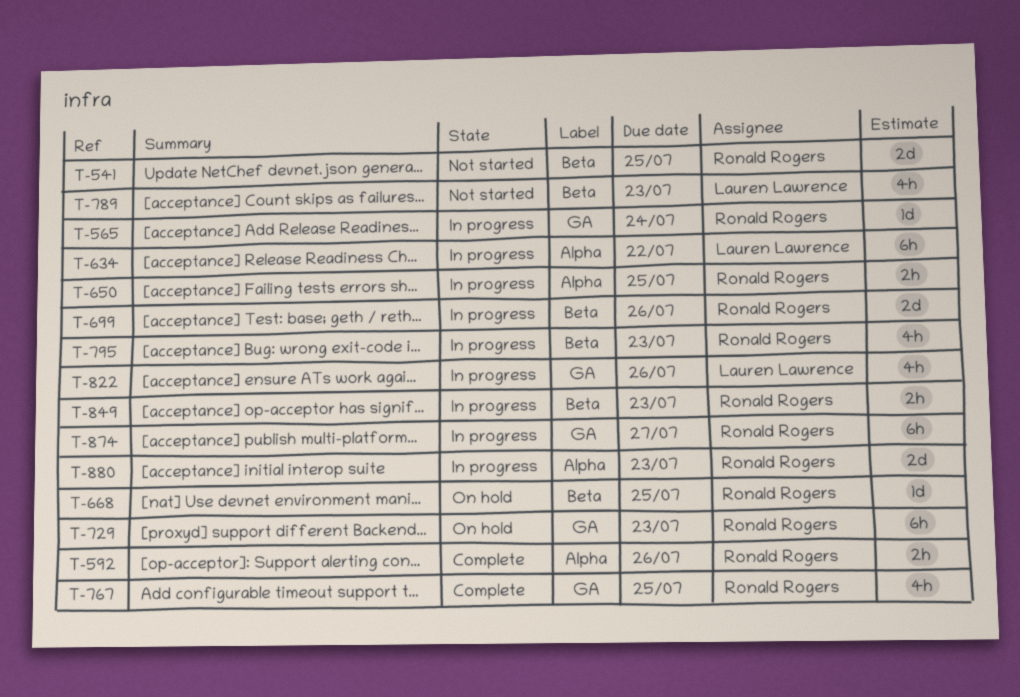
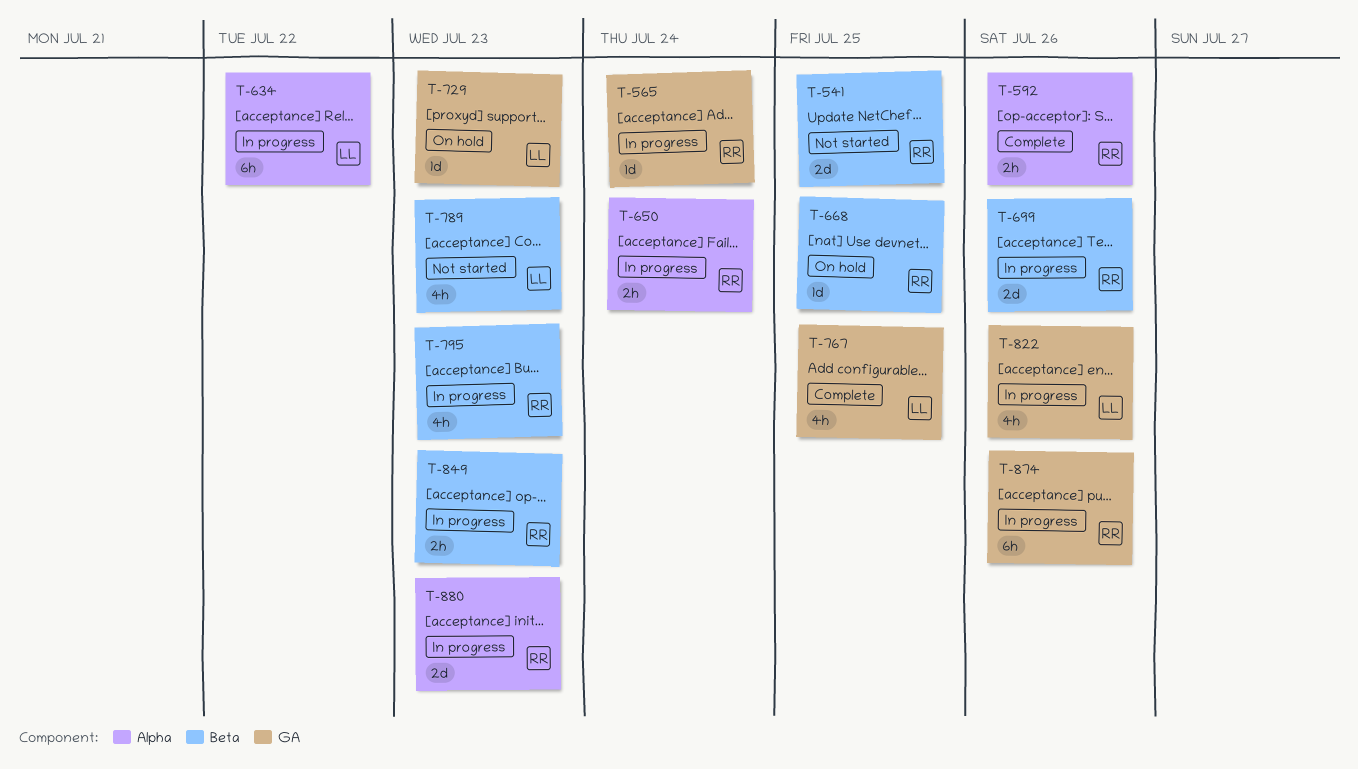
T-650, due: Jul 25 -> Jul 24
T-729, owner: Ronald Rogers -> Lauren Lawrence
T-729, estimate: 6h -> 1d
T-767, owner: Ronald Rogers -> Lauren Lawrence
T-874, due: Jul 27 -> Jul 26

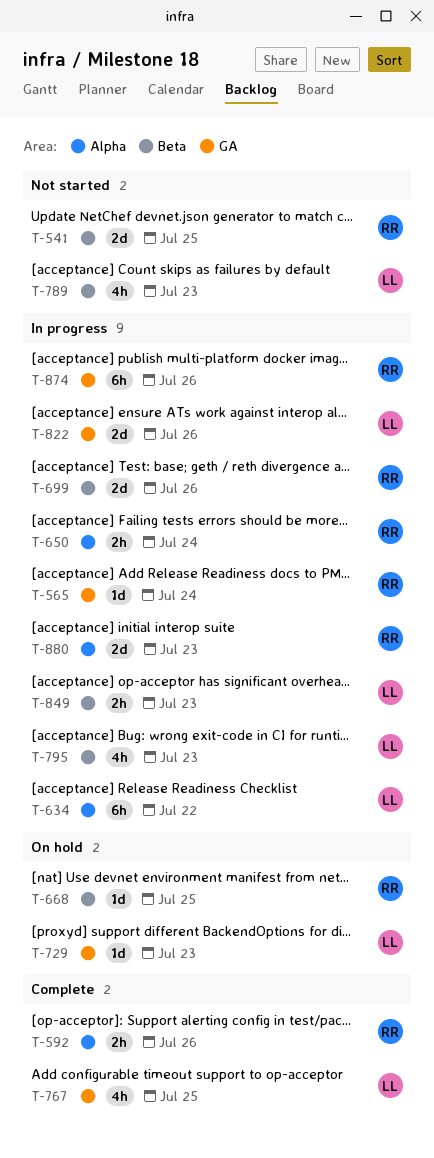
T-795, owner: RR -> LL
T-822, estimate: 4h -> 2d
T-849, owner: RR -> LL

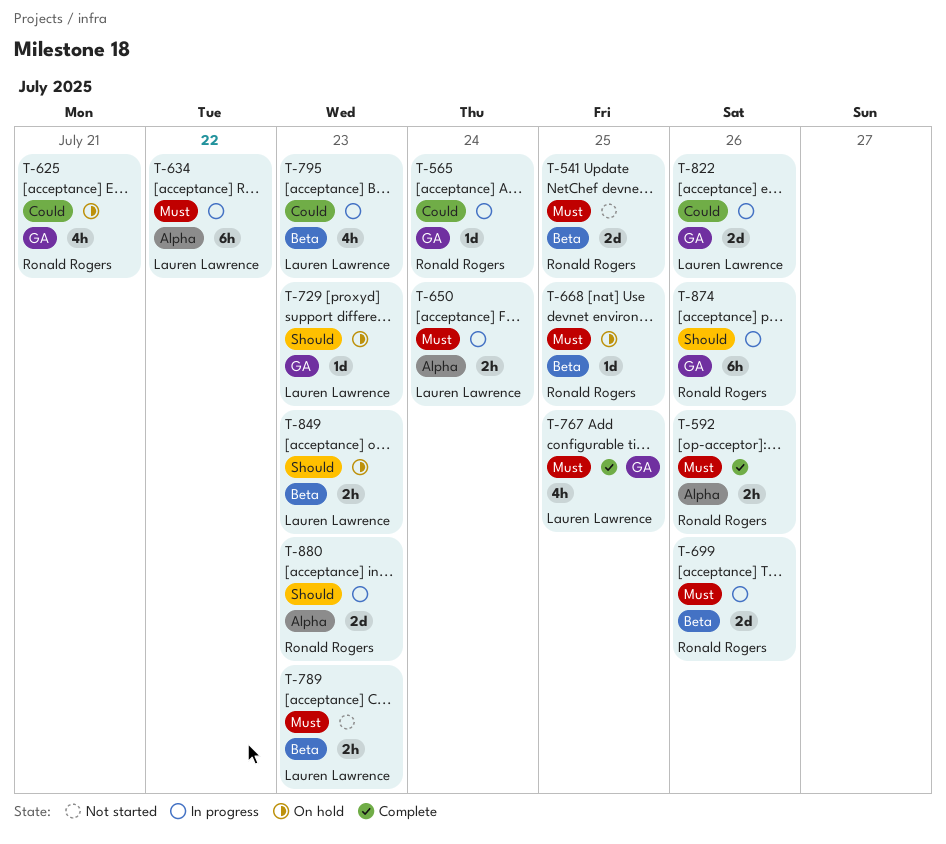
T-625: none -> present
T-650, owner: Ronald Rogers -> Lauren Lawrence
T-789, estimate: 4h -> 2h
T-849, status: In progress -> On hold

